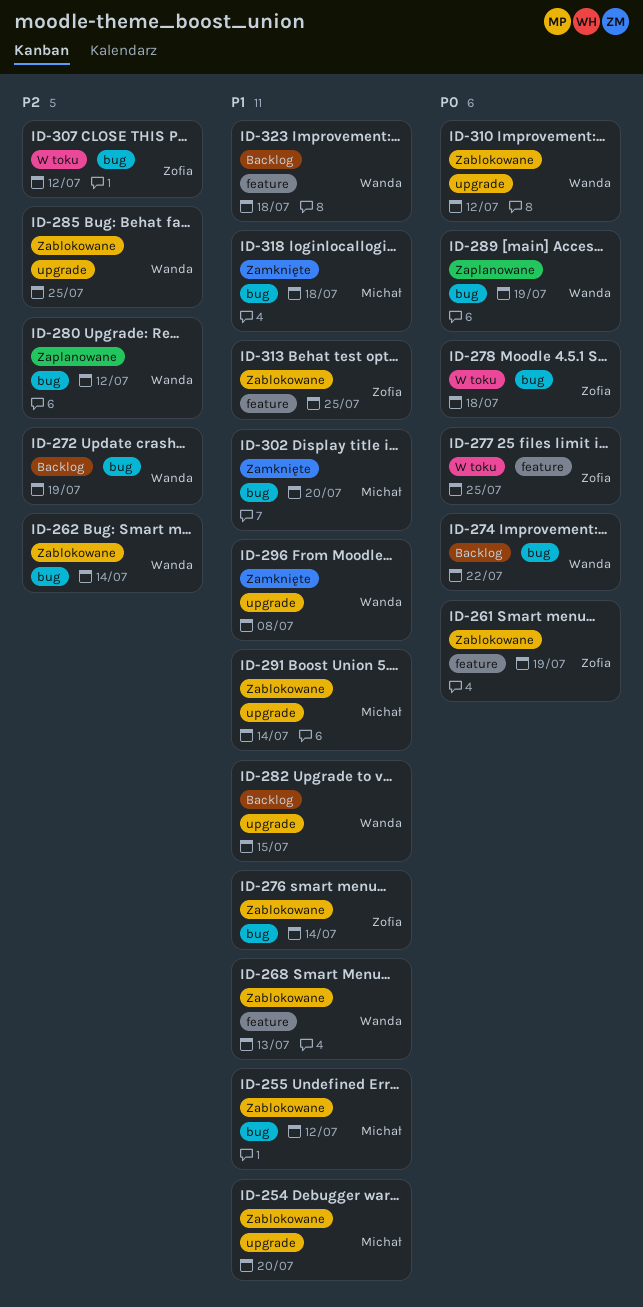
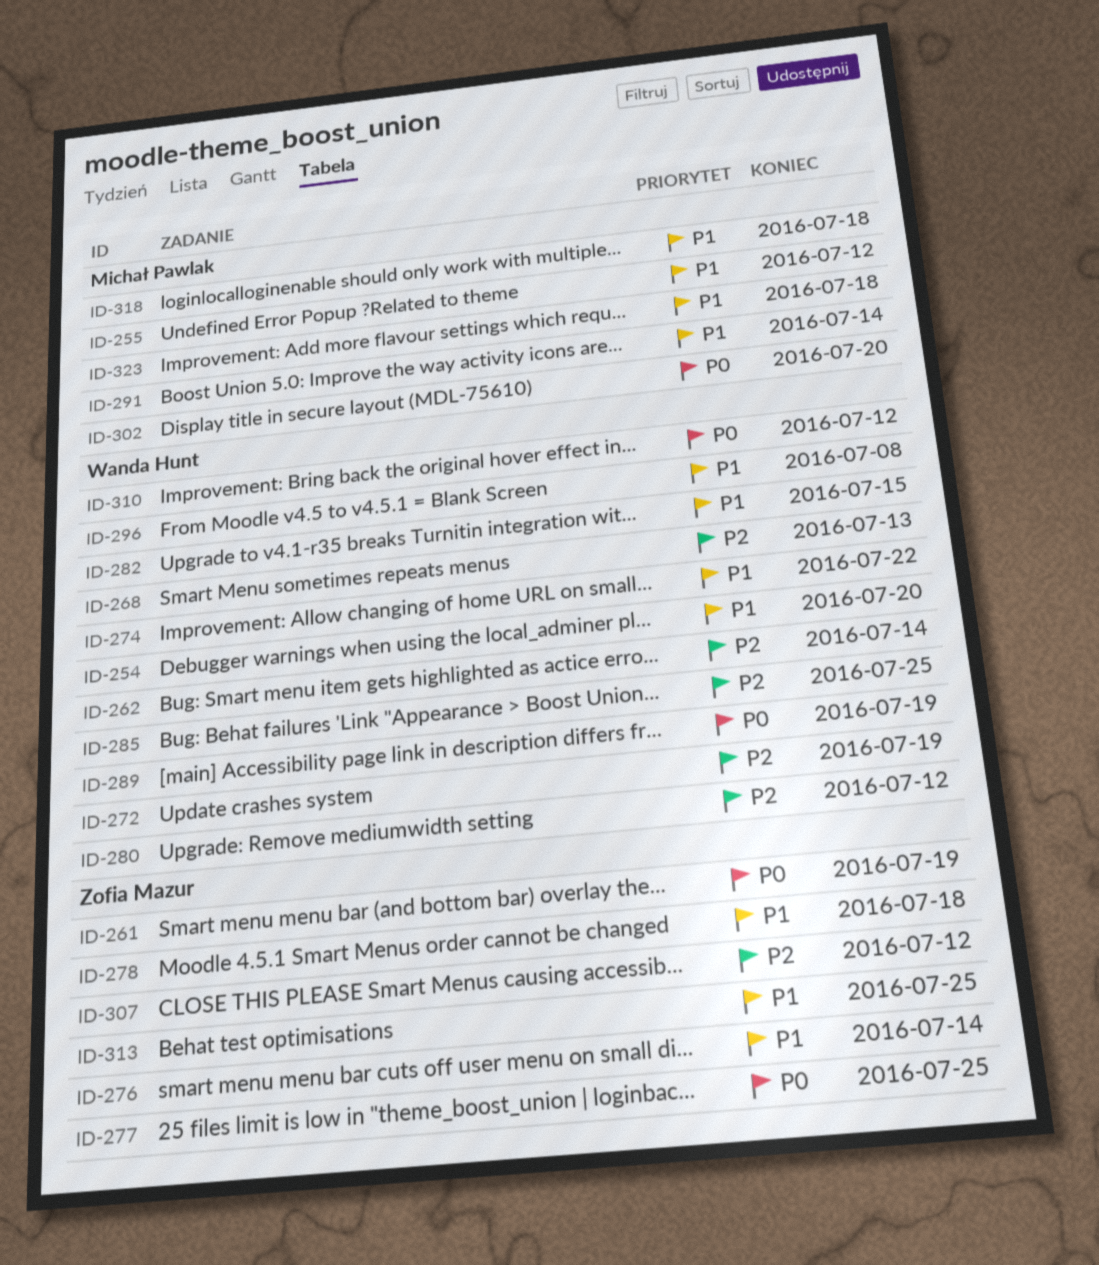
ID-254, owner: Michał Pawlak -> Wanda Hunt
ID-268, priority: P1 -> P2
ID-274, priority: P0 -> P1
ID-278, priority: P0 -> P1
ID-302, priority: P1 -> P0
ID-323, owner: Wanda Hunt -> Michał Pawlak

